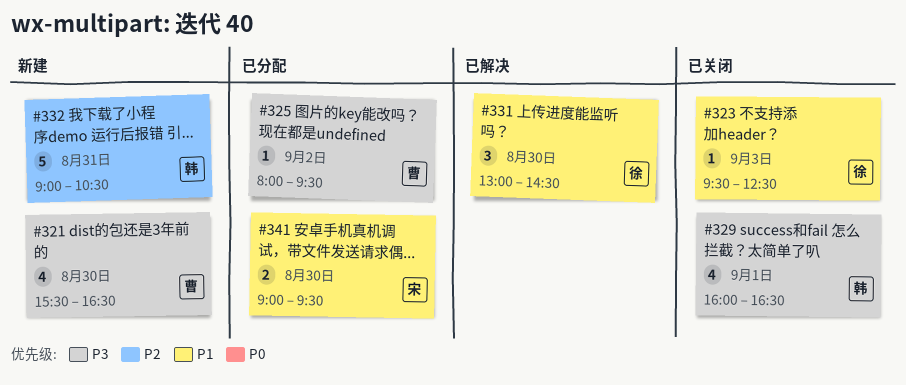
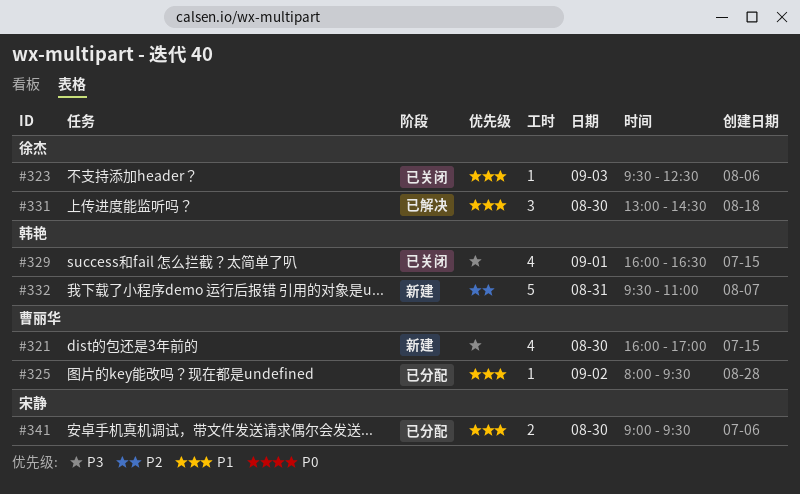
#321, begins: 15:30 -> 16:00
#321, ends: 16:30 -> 17:00
#325, priority: P3 -> P1
#332, begins: 09:00 -> 09:30
#332, ends: 10:30 -> 11:00

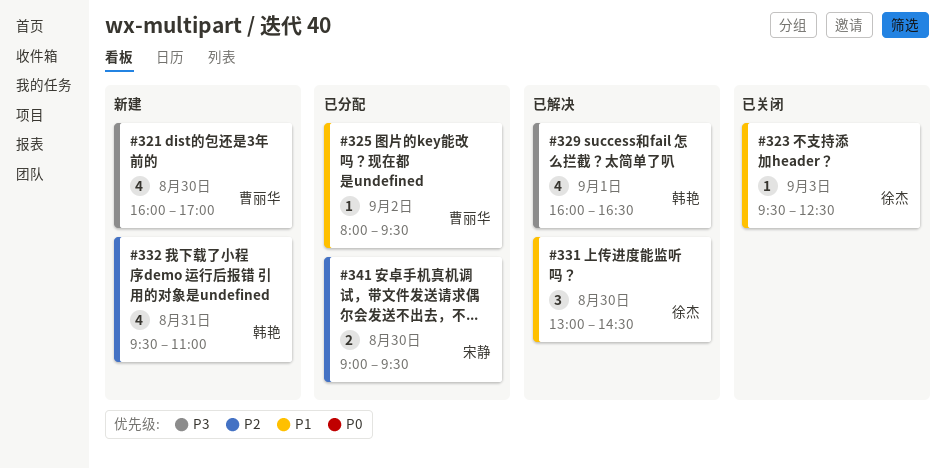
#329, status: 已关闭 -> 已解决
#332, estimate: 5 -> 4
#341, priority: P1 -> P2

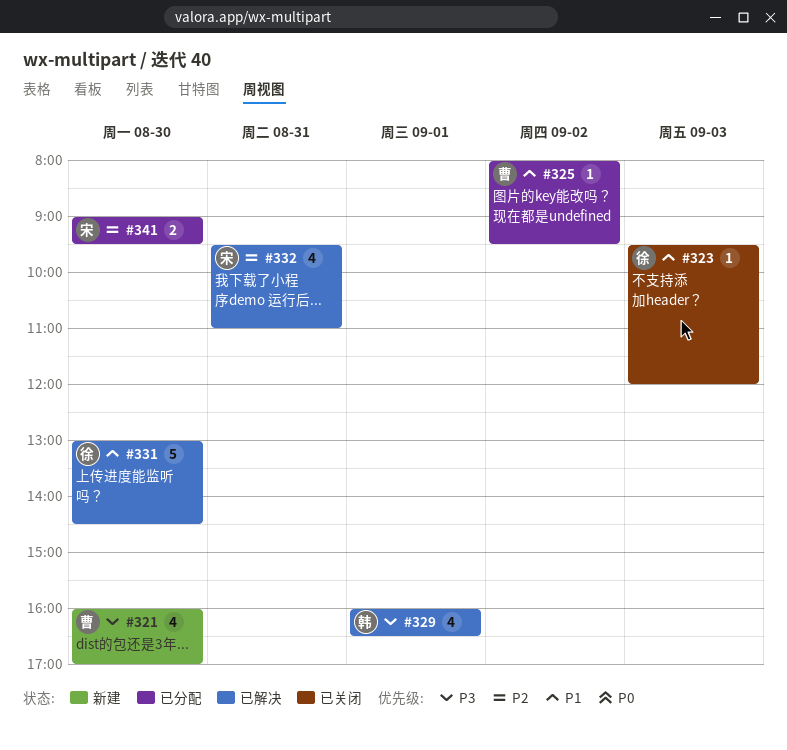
#323, ends: 12:30 -> 12:00
#331, estimate: 3 -> 5
#332, status: 新建 -> 已解决
#332, owner: 韩艳 -> 宋静

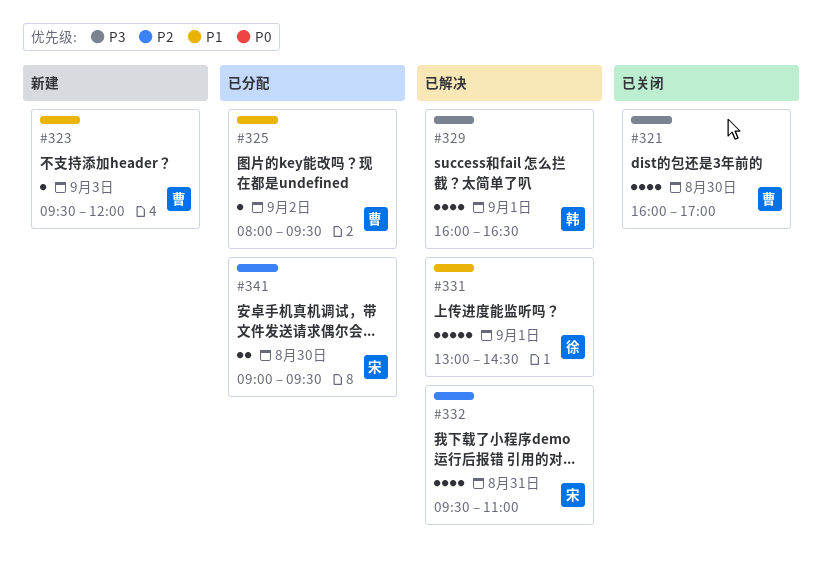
#321, status: 新建 -> 已关闭
#323, status: 已关闭 -> 新建
#323, owner: 徐 -> 曹
#331, day: Aug 30 -> Sep 1

